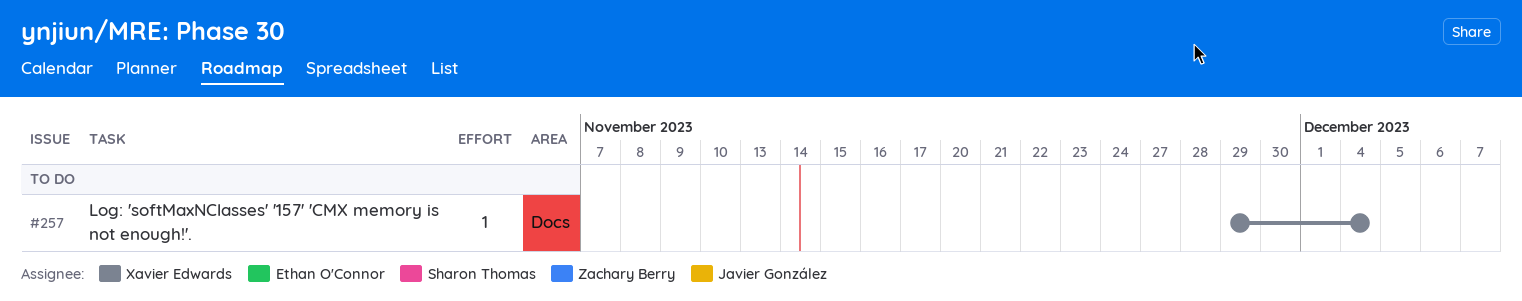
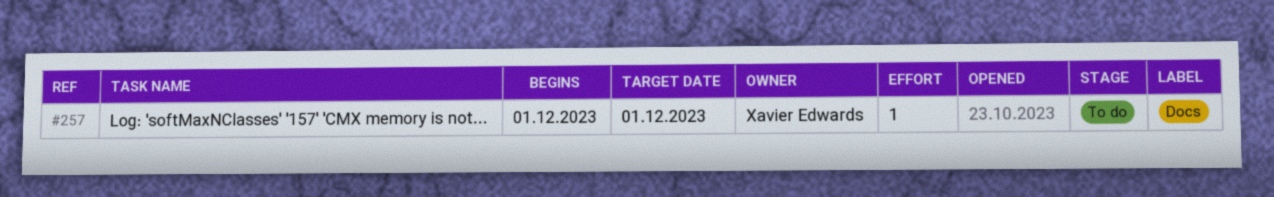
#257, start: Nov 29 -> Dec 1
#257, due: Dec 4 -> Dec 1

